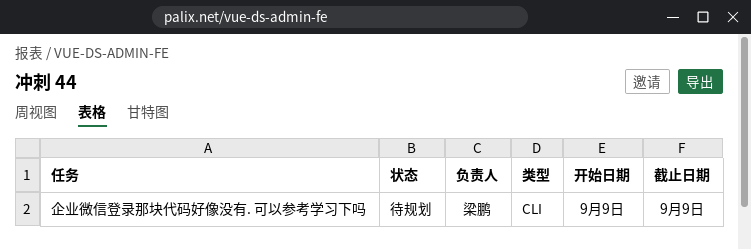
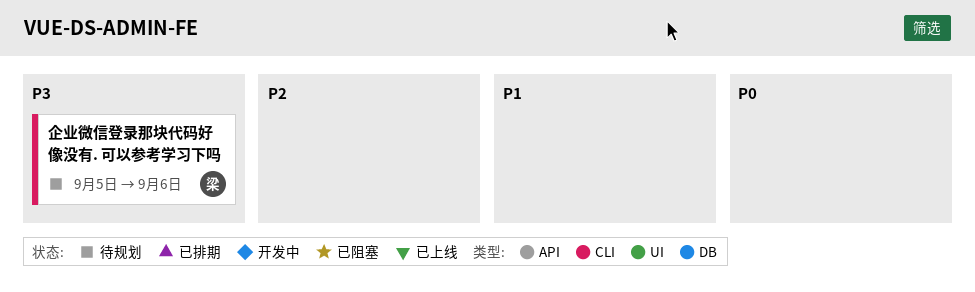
企业微信登录那块代码好像没有. 可以参考学习下吗, start: Sep 9 -> Sep 5
企业微信登录那块代码好像没有. 可以参考学习下吗, due: Sep 9 -> Sep 6

